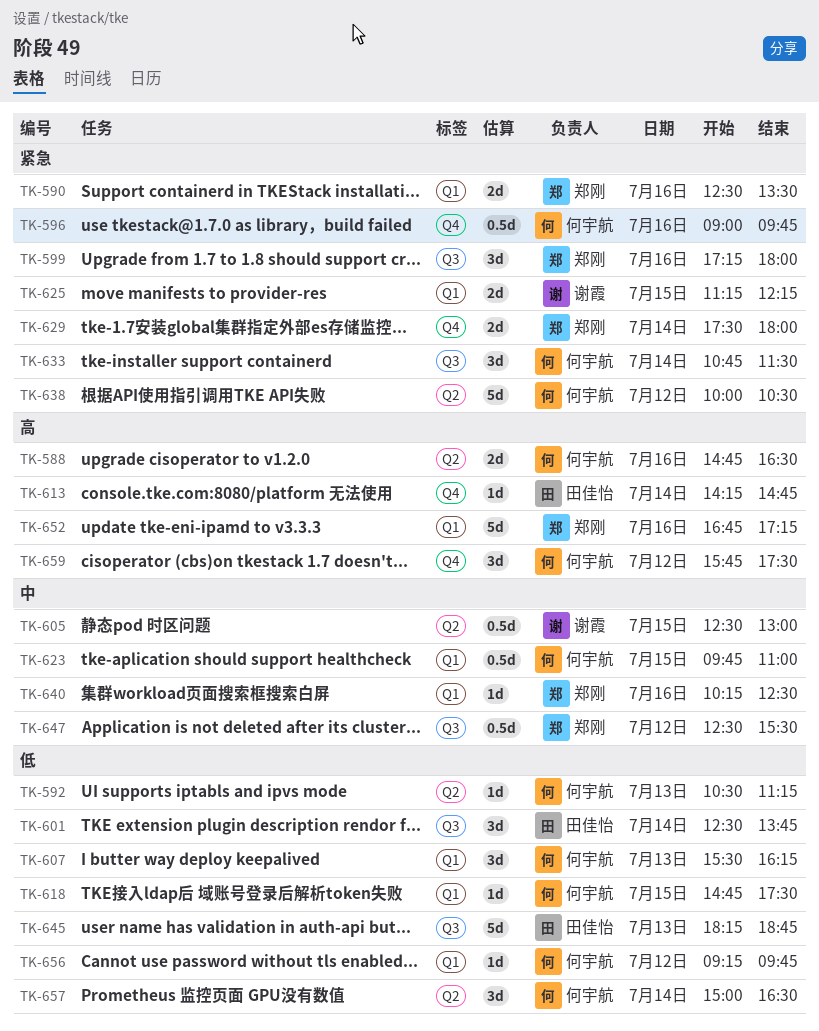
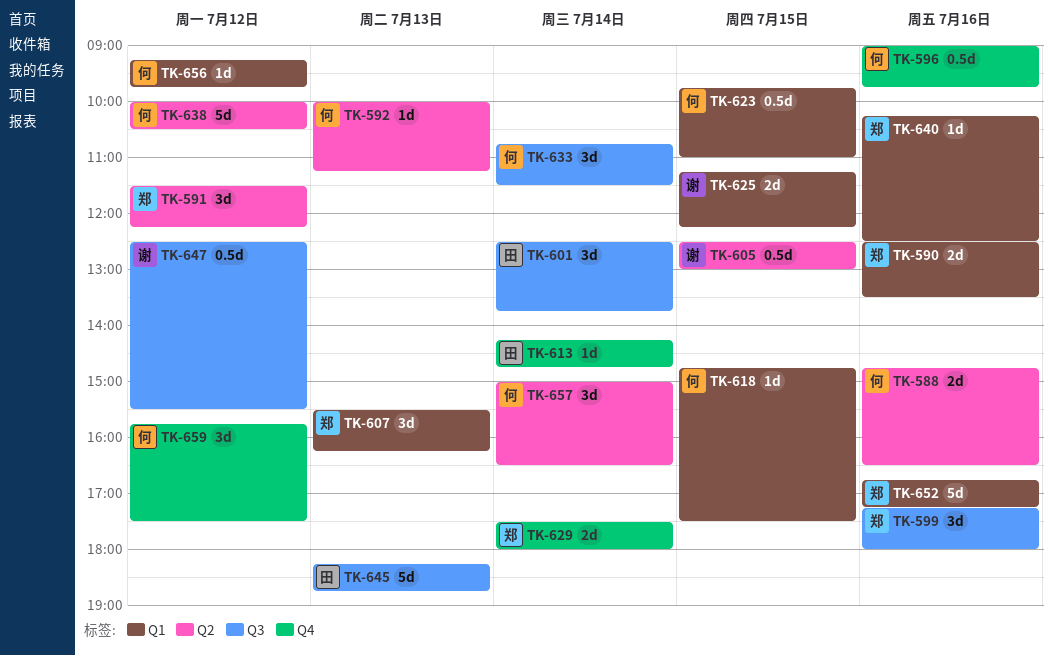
TK-591: none -> present
TK-592, begins: 10:30 -> 10:00
TK-607, owner: 何宇航 -> 郑刚
TK-647, owner: 郑刚 -> 谢霞

